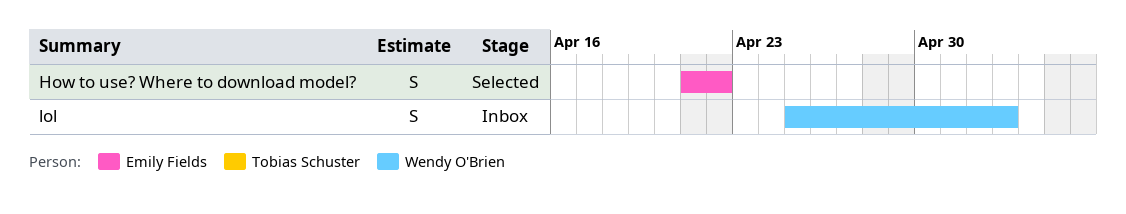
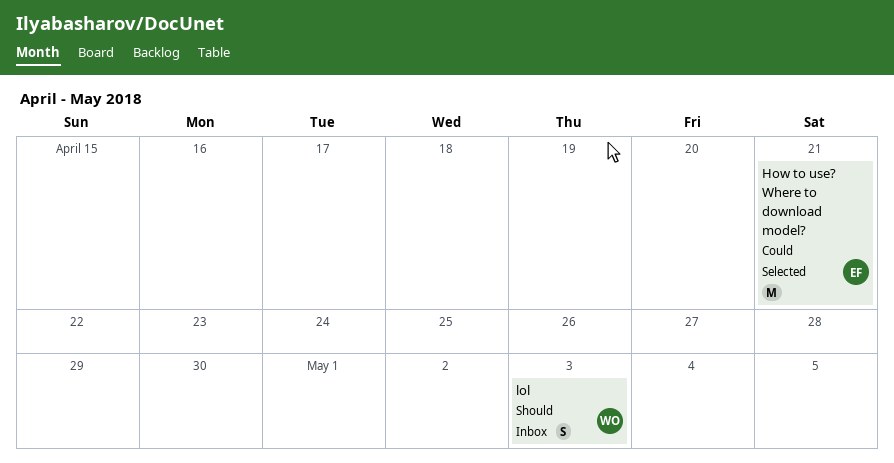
How to use? Where to download model?, estimate: S -> M
How to use? Where to download model?, due: Apr 22 -> Apr 21

